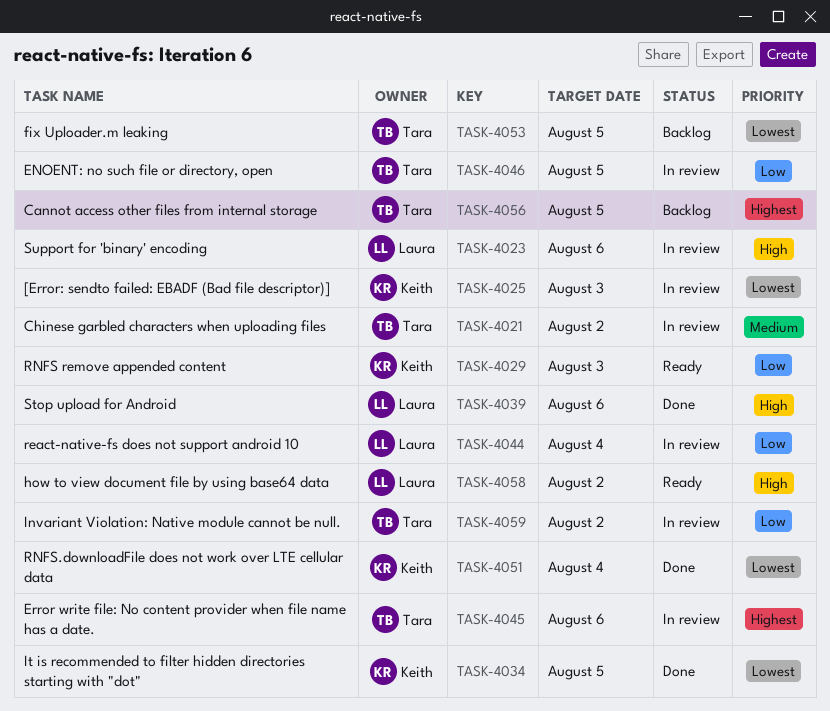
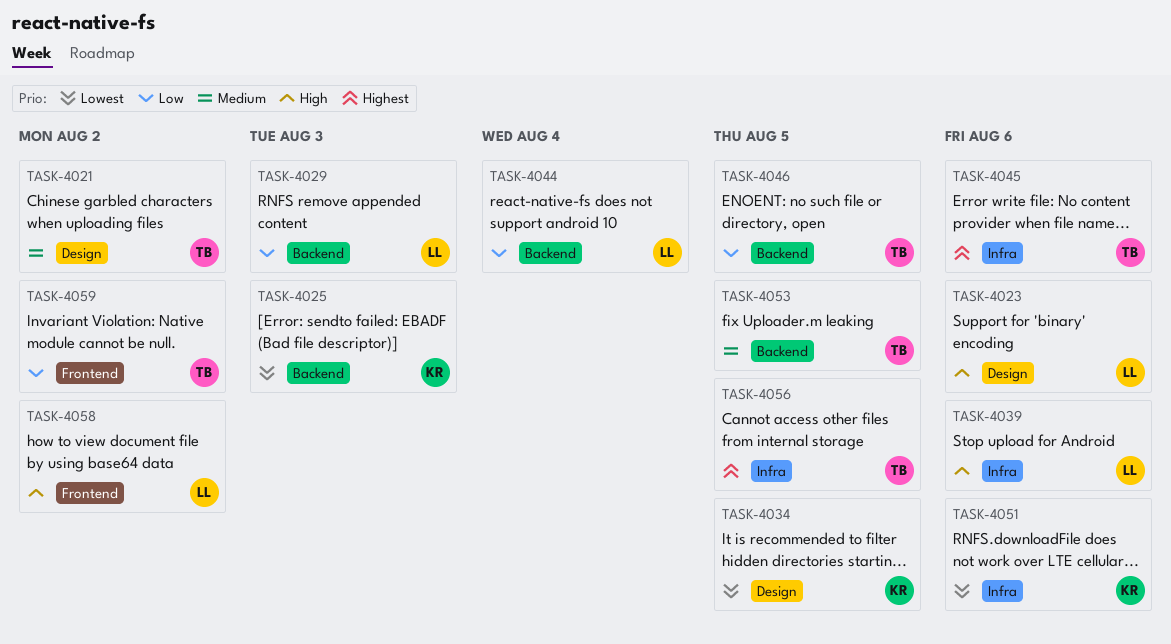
TASK-4029, owner: Keith -> Laura
TASK-4051, due: Aug 4 -> Aug 6
TASK-4053, priority: Lowest -> Medium

